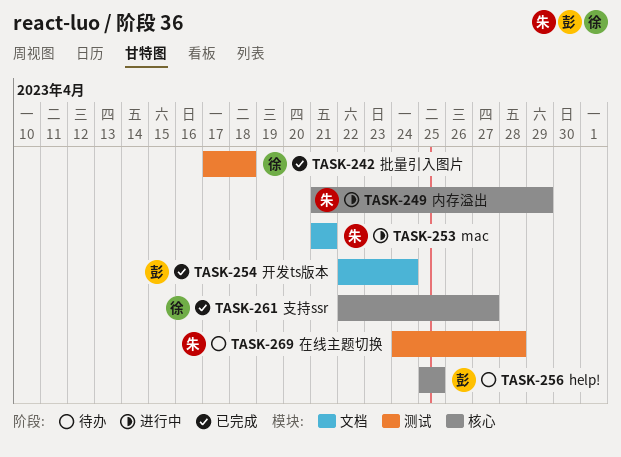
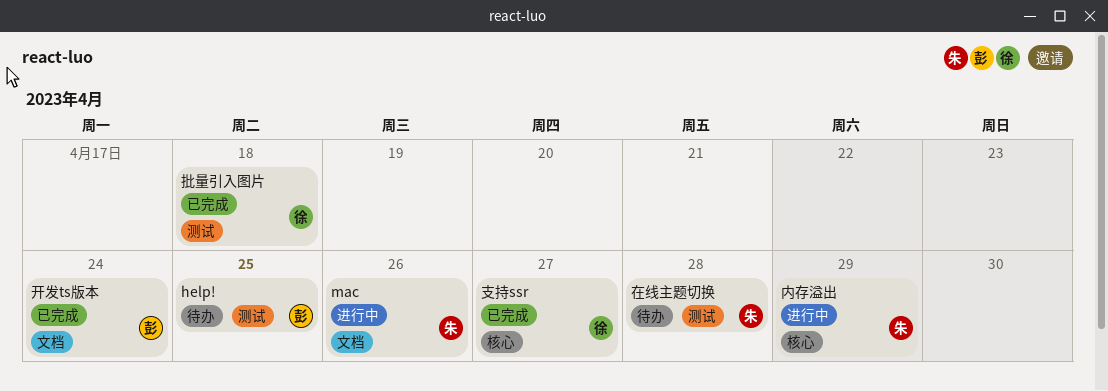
help!, label: 核心 -> 测试
mac, due: Apr 21 -> Apr 26

